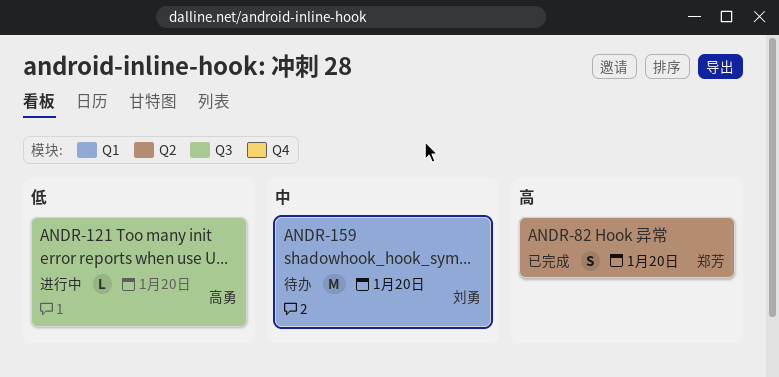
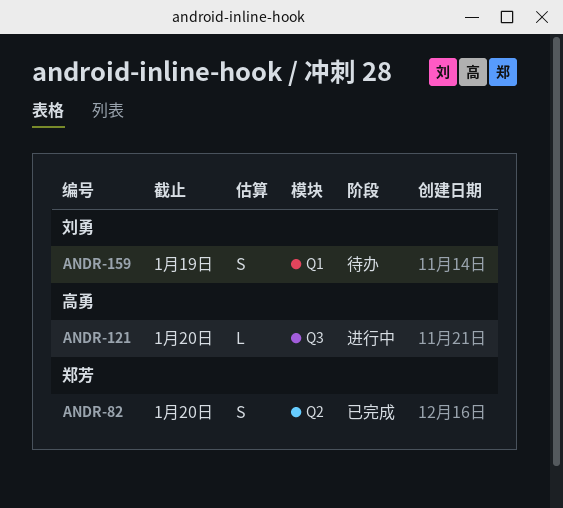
ANDR-159, estimate: M -> S
ANDR-159, due: Jan 20 -> Jan 19

